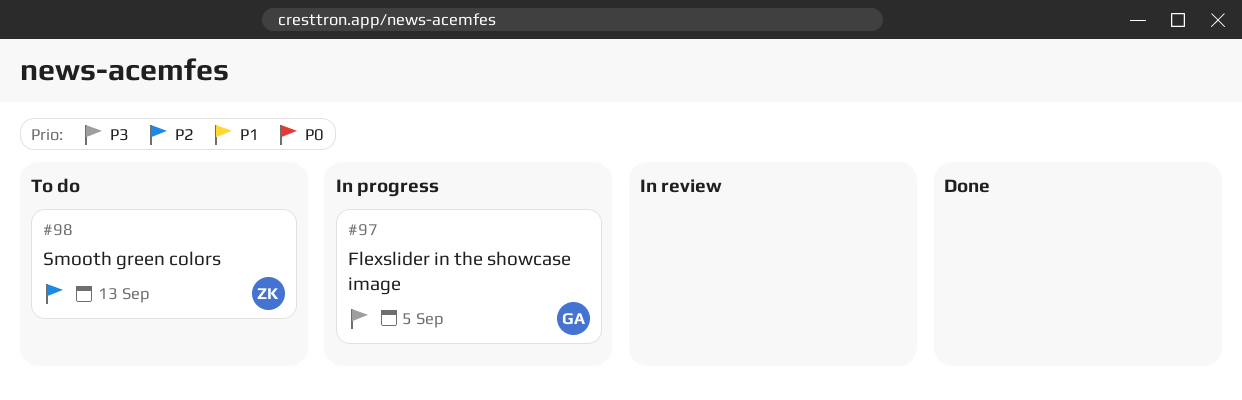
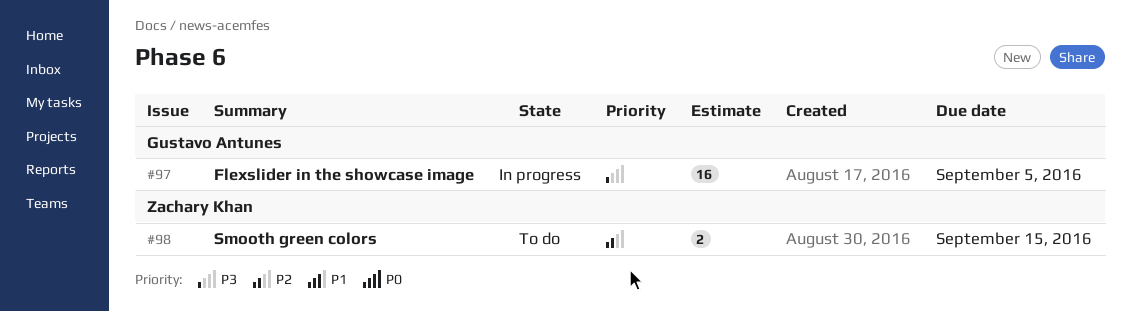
#98, due: Sep 13 -> Sep 15

